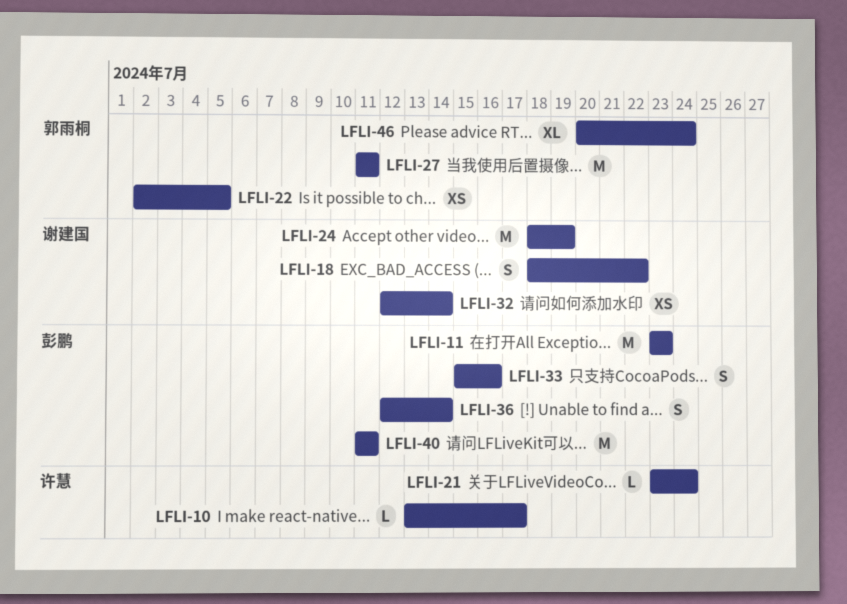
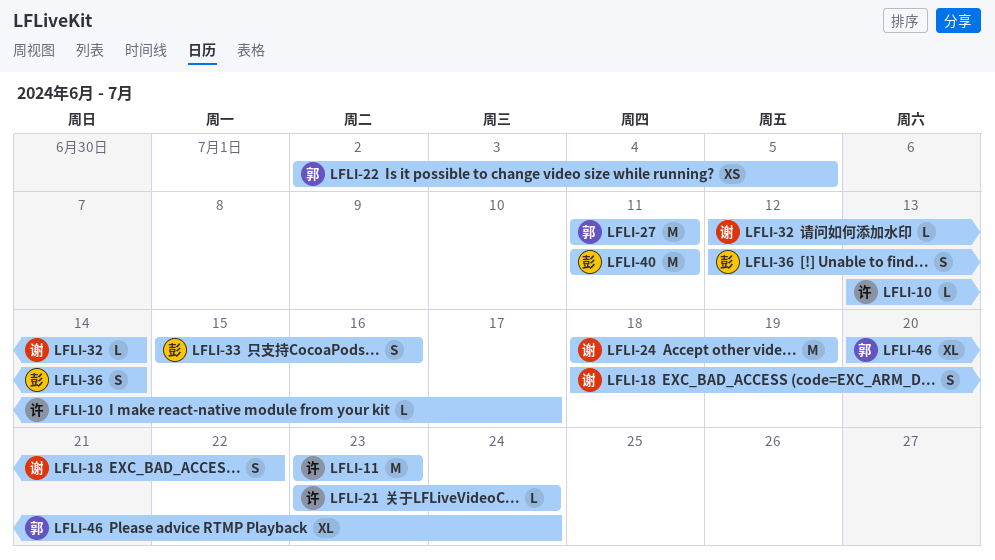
LFLI-11, owner: 彭鹏 -> 许慧
LFLI-32, estimate: XS -> L

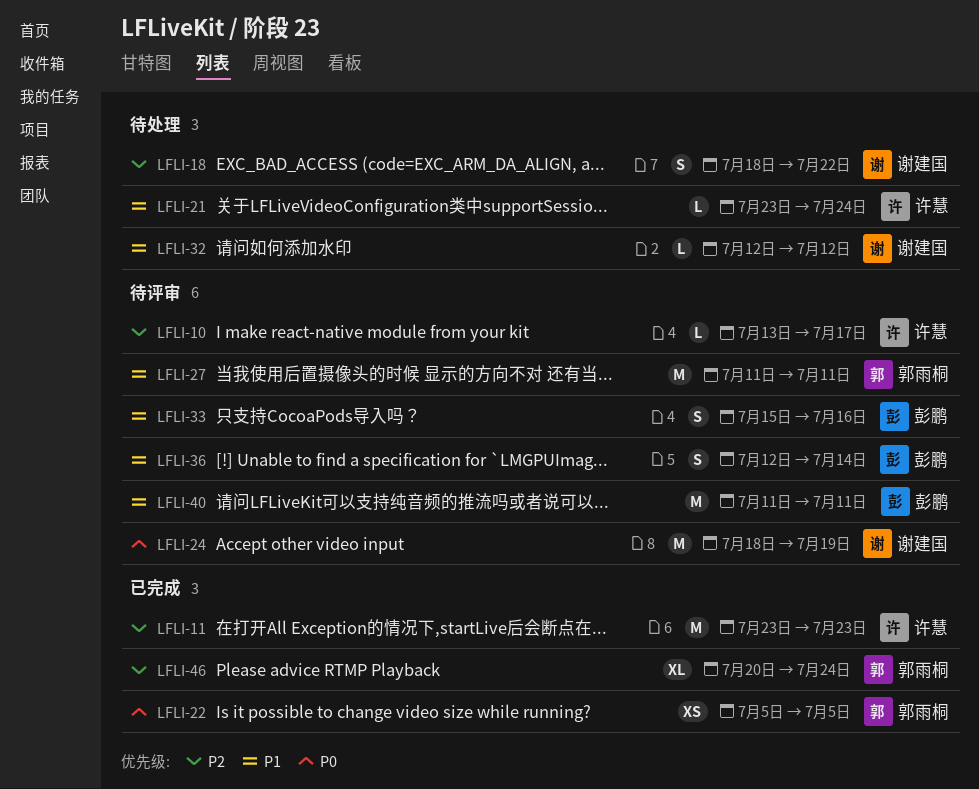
LFLI-22, start: Jul 2 -> Jul 5
LFLI-32, due: Jul 14 -> Jul 12

